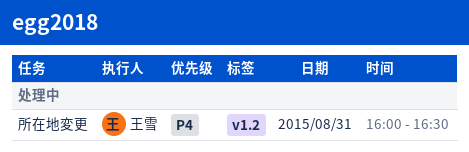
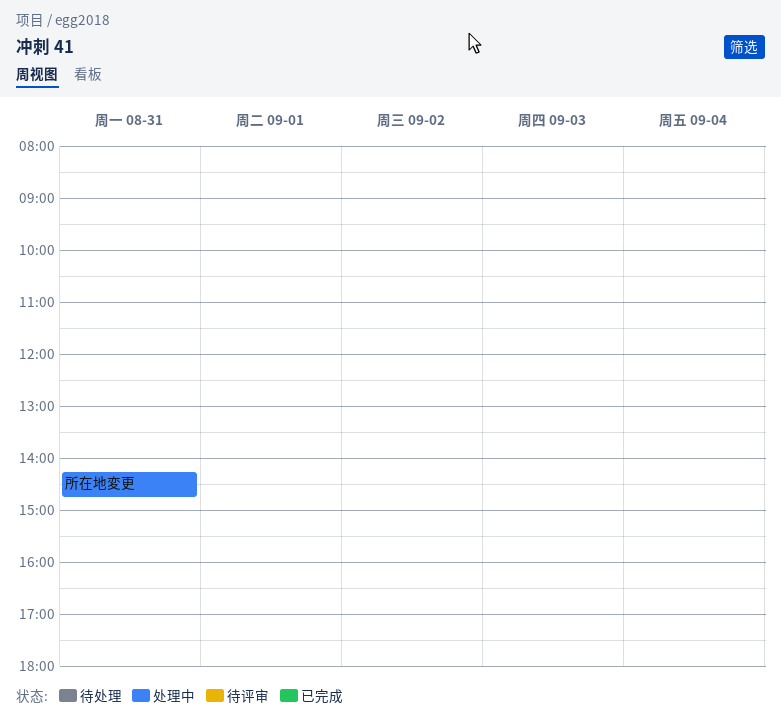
所在地変更, begins: 16:00 -> 14:15
所在地変更, ends: 16:30 -> 14:45

